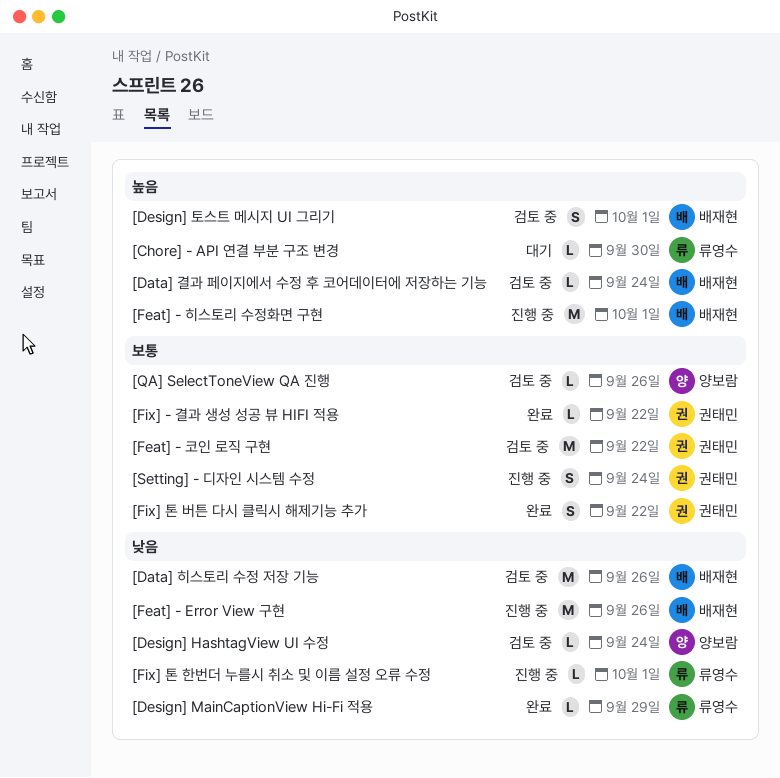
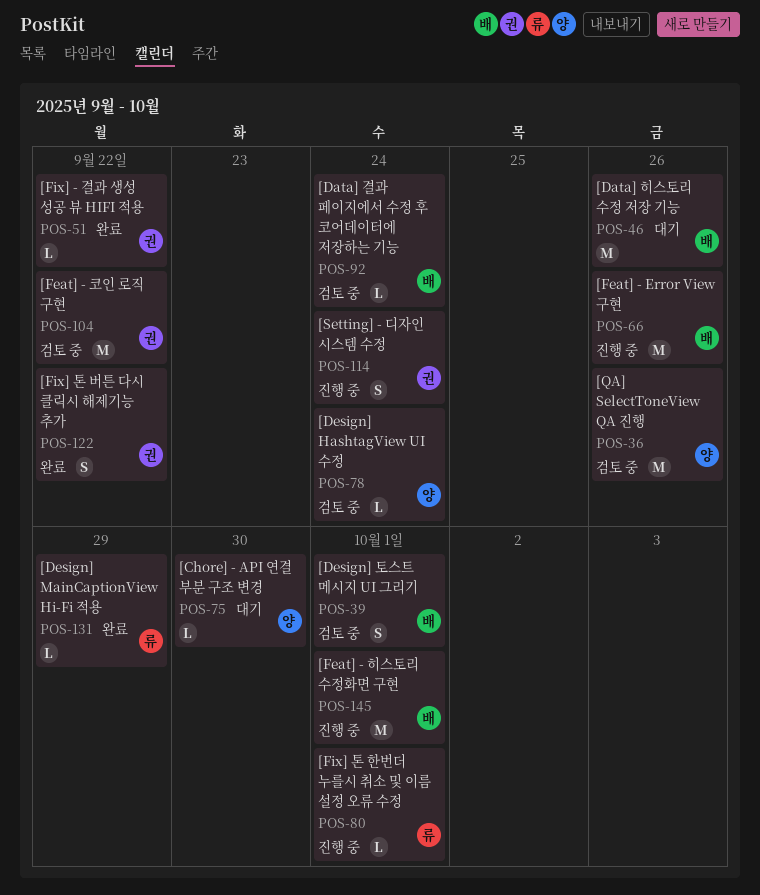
[Chore] - API 연결 부분 구조 변경, owner: 류영수 -> 양보람
[Data] 히스토리 수정 저장 기능, status: 검토 중 -> 대기
[QA] SelectToneView QA 진행, estimate: L -> M

